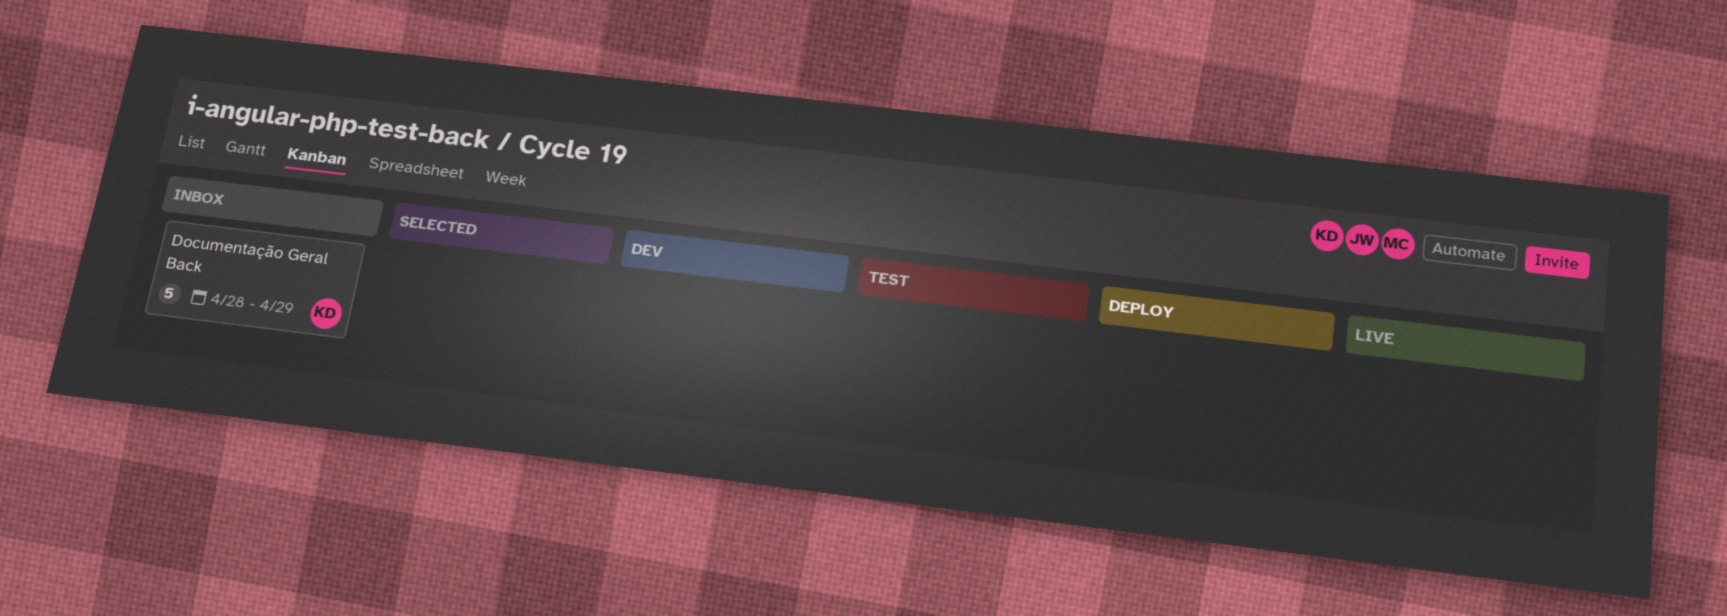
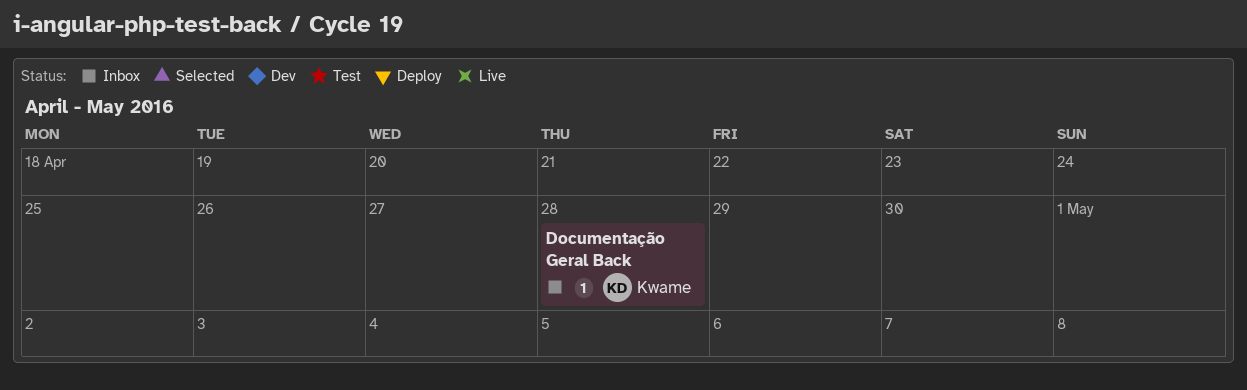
Documentação Geral Back, estimate: 5 -> 1
Documentação Geral Back, due: Apr 29 -> Apr 28

